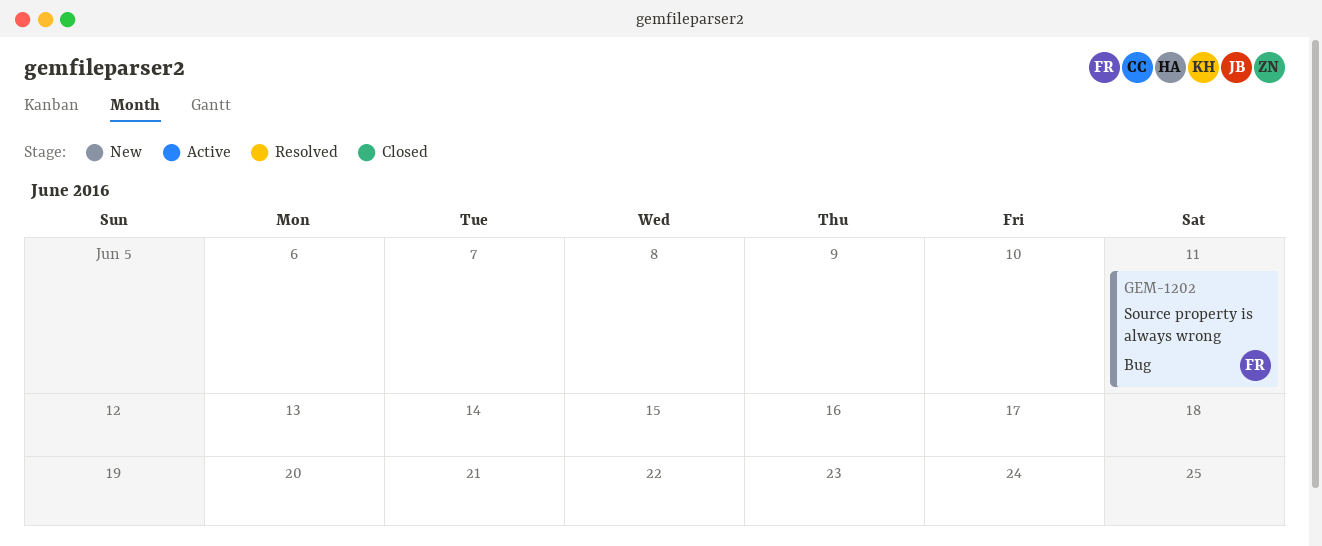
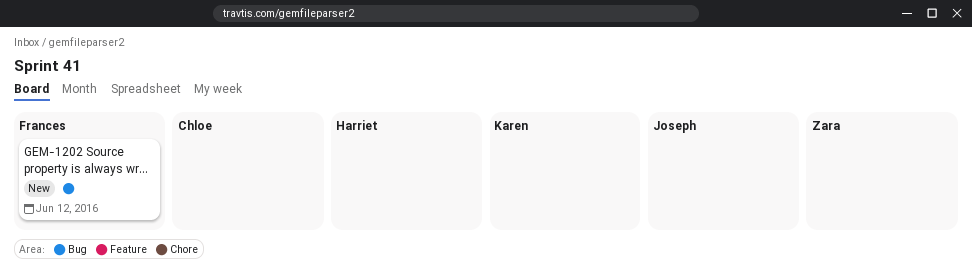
GEM-1202, due: Jun 11 -> Jun 12

